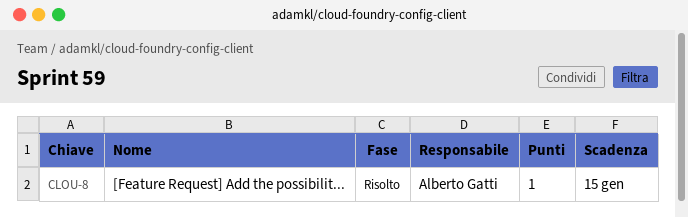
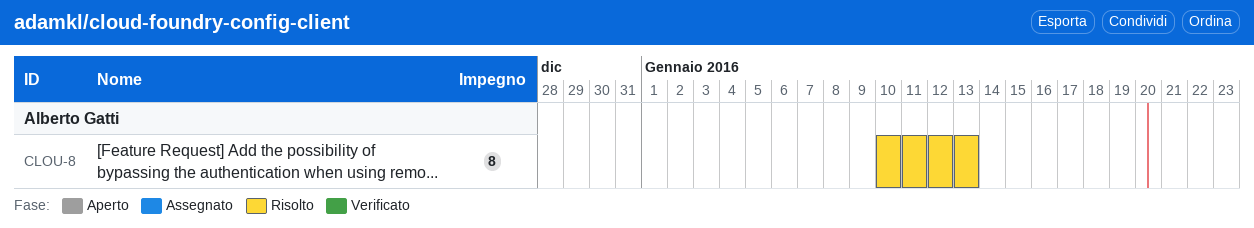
CLOU-8, estimate: 1 -> 8
CLOU-8, due: Jan 15 -> Jan 13

